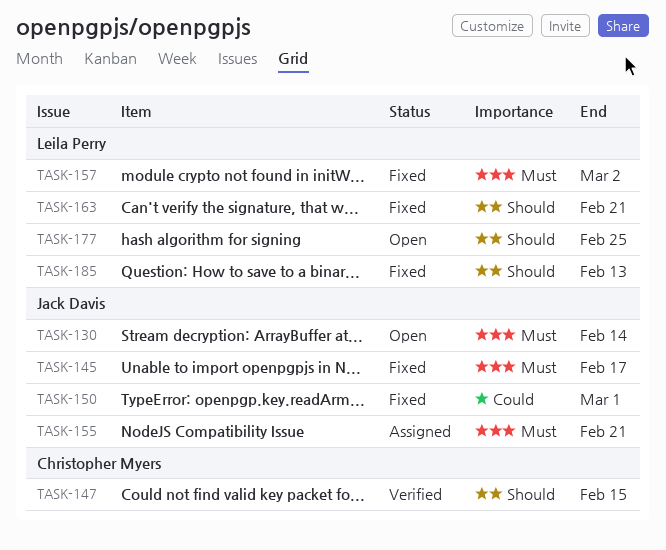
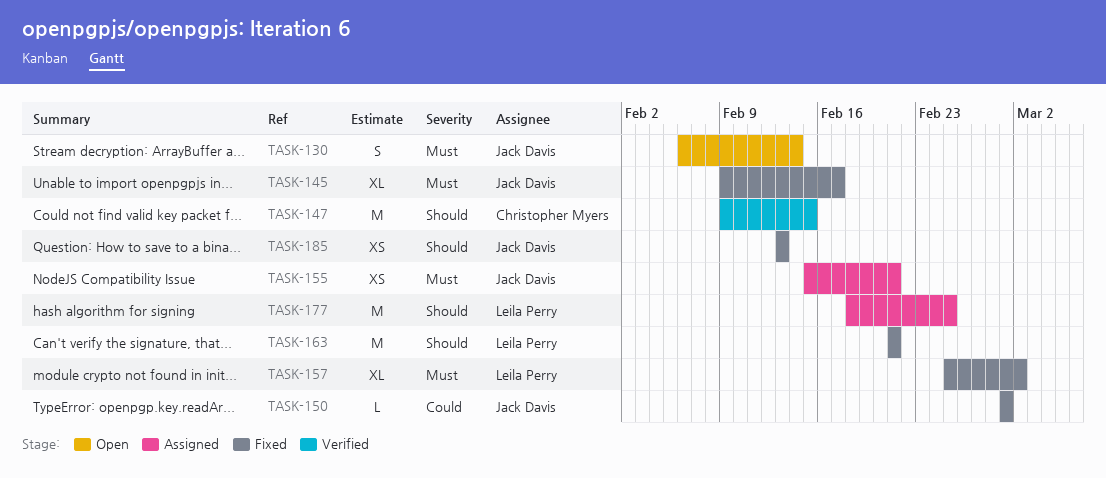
TASK-177, status: Open -> Assigned
TASK-185, owner: Leila Perry -> Jack Davis

